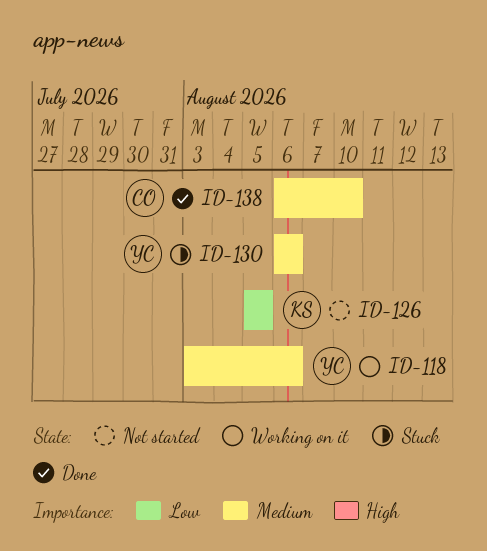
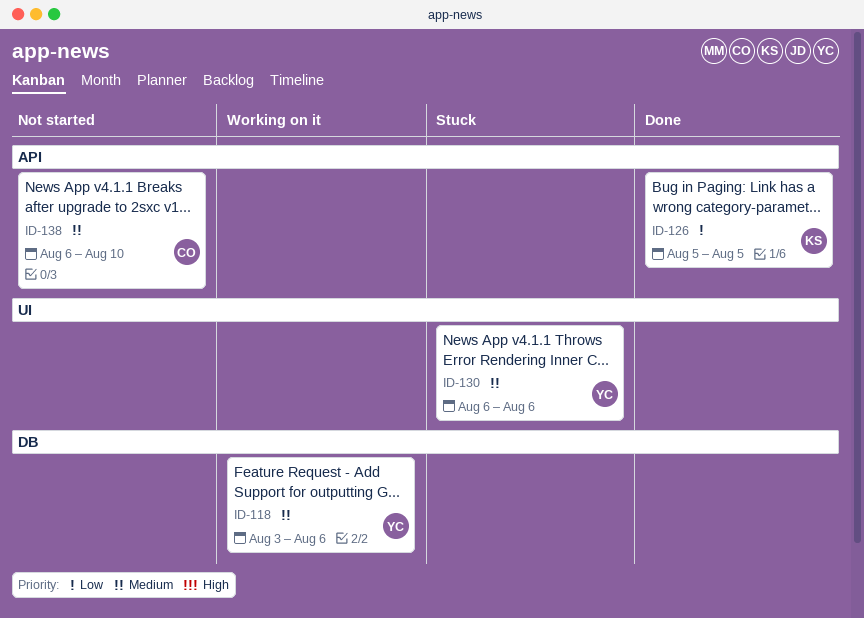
ID-126, status: Not started -> Done
ID-138, status: Done -> Not started

